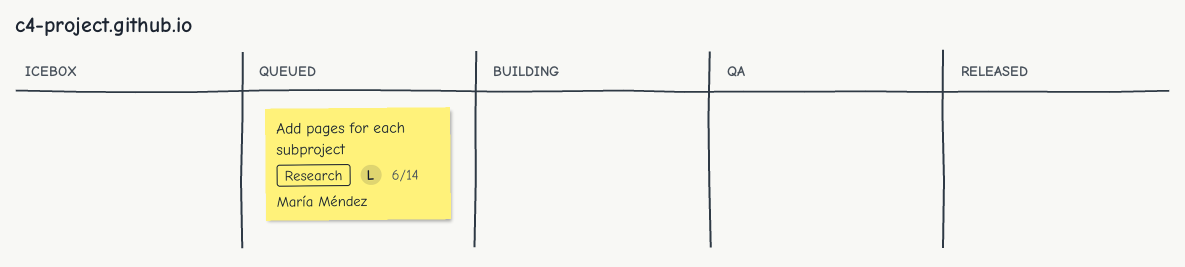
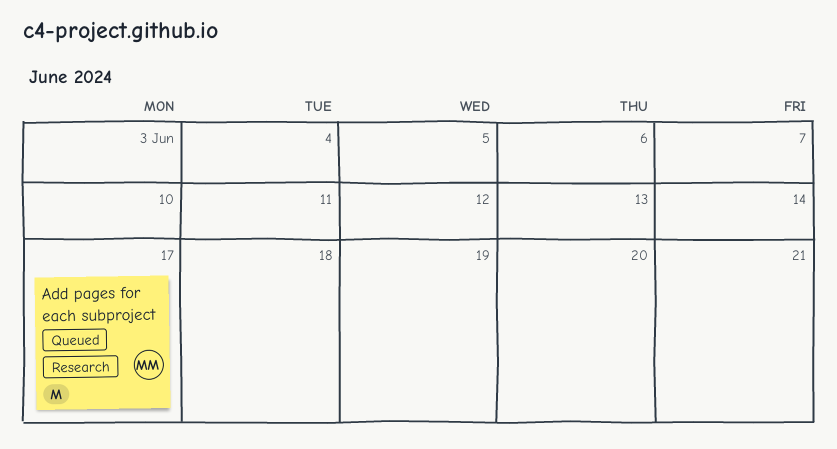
Add pages for each subproject, estimate: L -> M
Add pages for each subproject, due: Jun 14 -> Jun 17

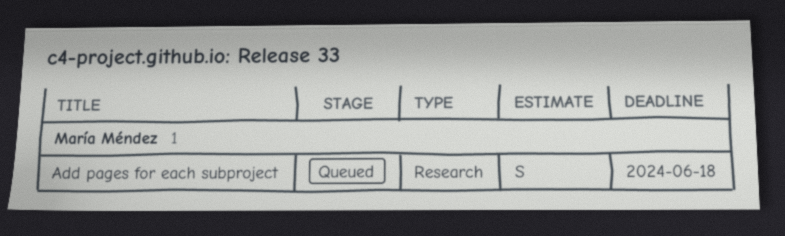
Add pages for each subproject, estimate: M -> S
Add pages for each subproject, due: Jun 17 -> Jun 18

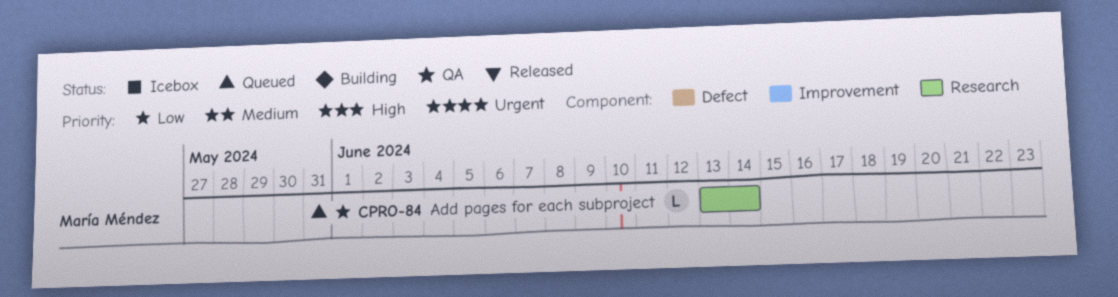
Add pages for each subproject, estimate: S -> L
Add pages for each subproject, due: Jun 18 -> Jun 14

